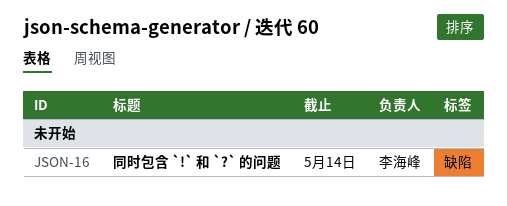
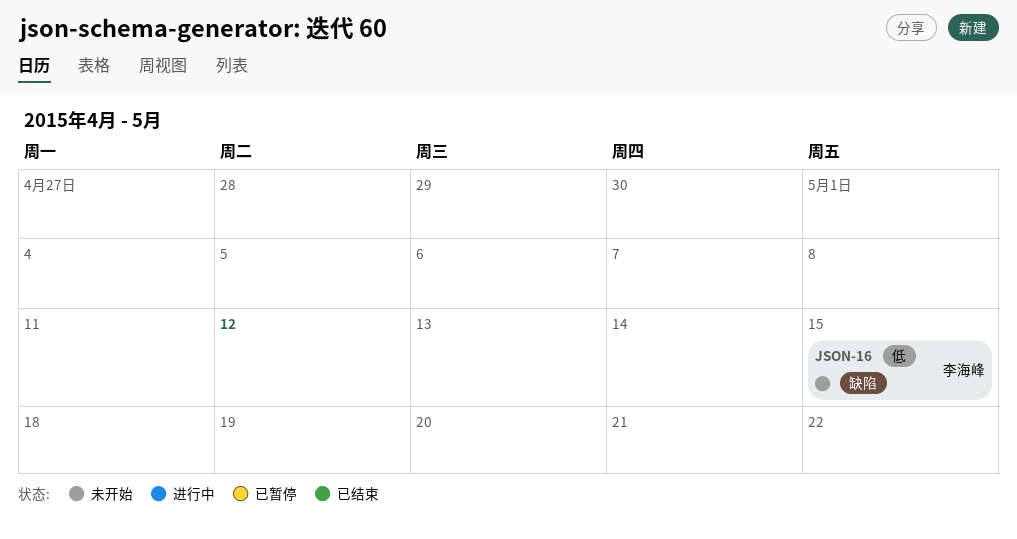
JSON-16, due: May 14 -> May 15

